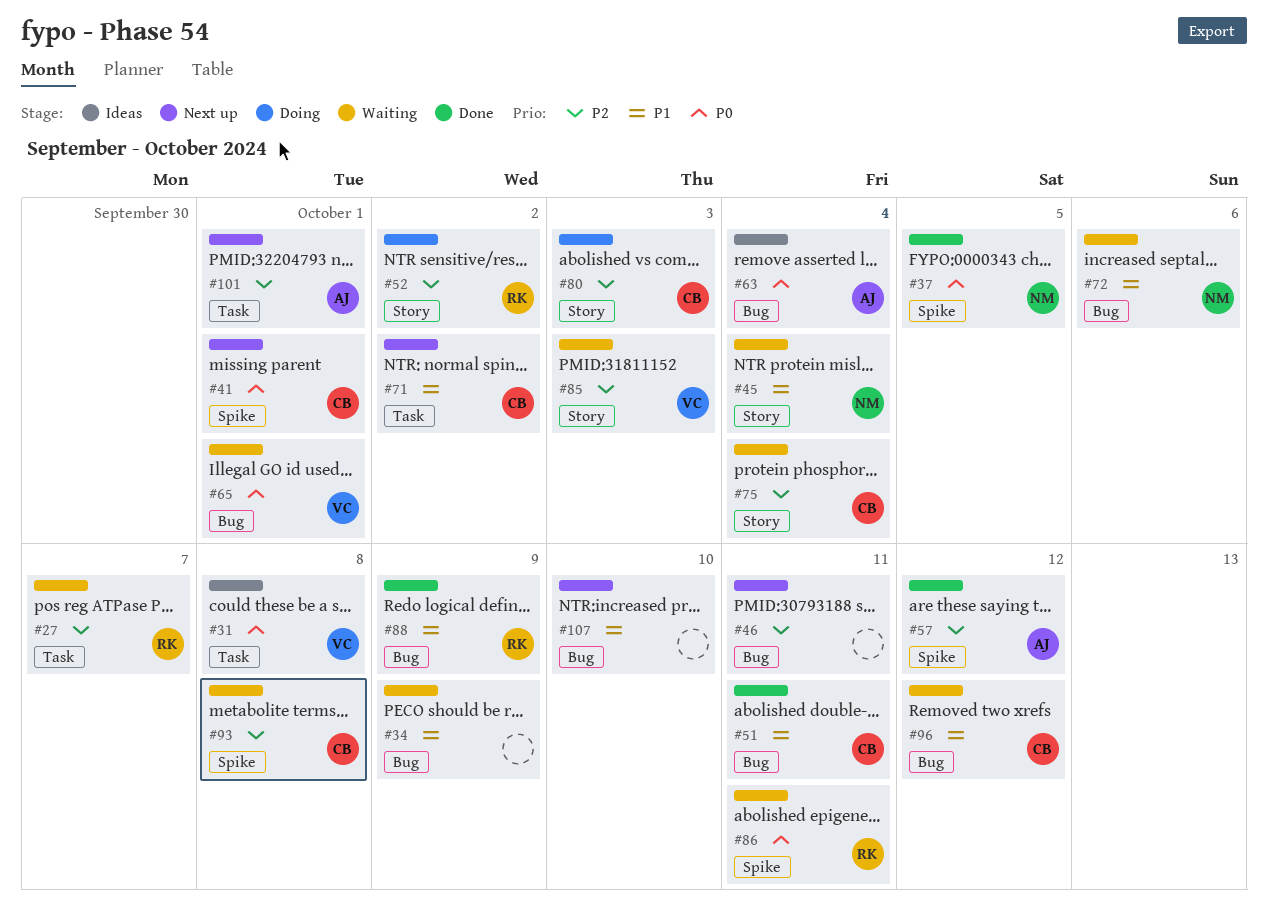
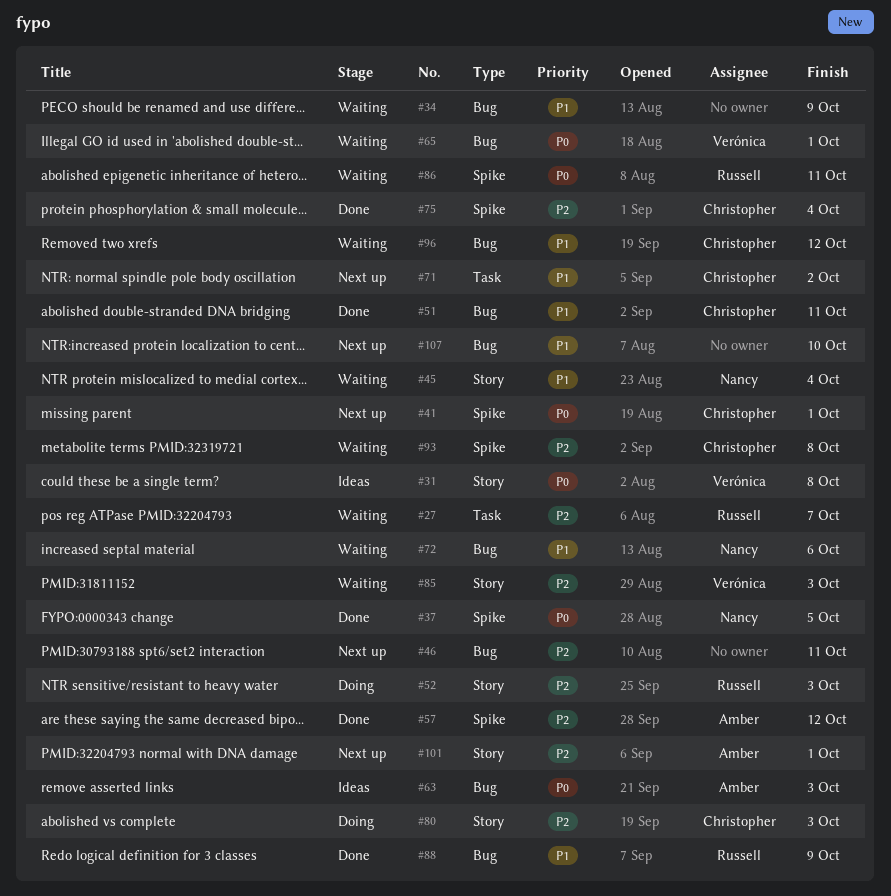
#31, label: Task -> Story
#52, due: Oct 2 -> Oct 3
#63, due: Oct 4 -> Oct 3
#75, status: Waiting -> Done
#75, label: Story -> Spike
#101, label: Task -> Story

